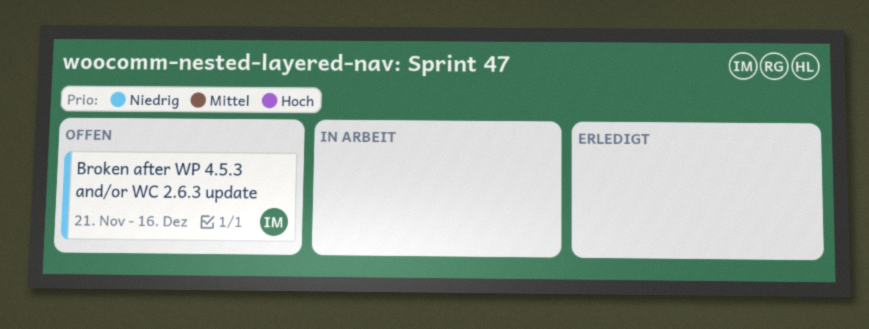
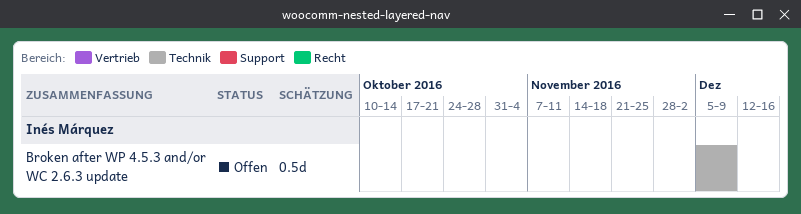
Broken after WP 4.5.3 and/or WC 2.6.3 update, start: Nov 21 -> Dec 5
Broken after WP 4.5.3 and/or WC 2.6.3 update, due: Dec 16 -> Dec 9

